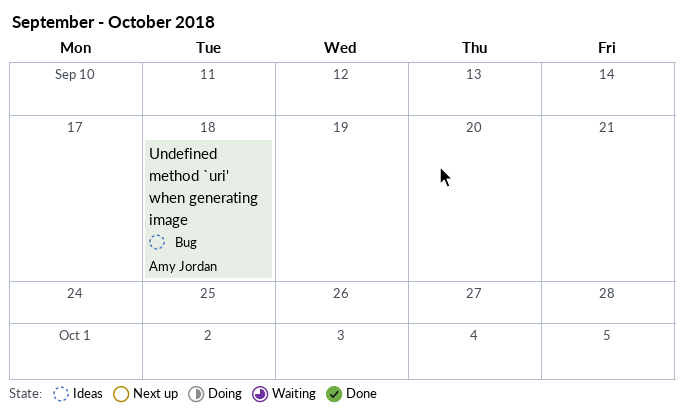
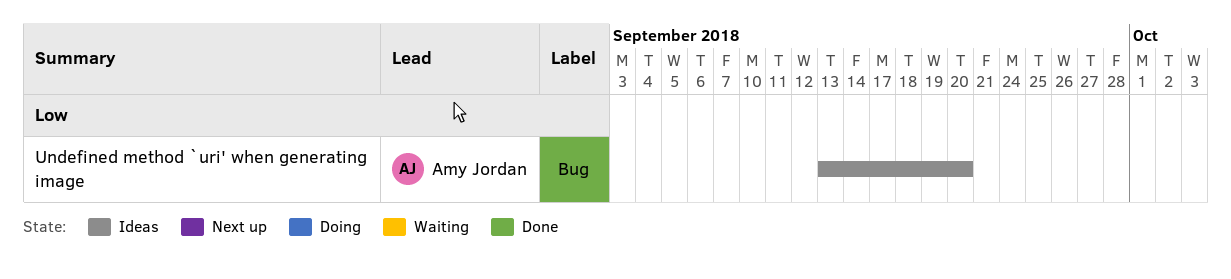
Undefined method `uri' when generating image, due: Sep 18 -> Sep 20

